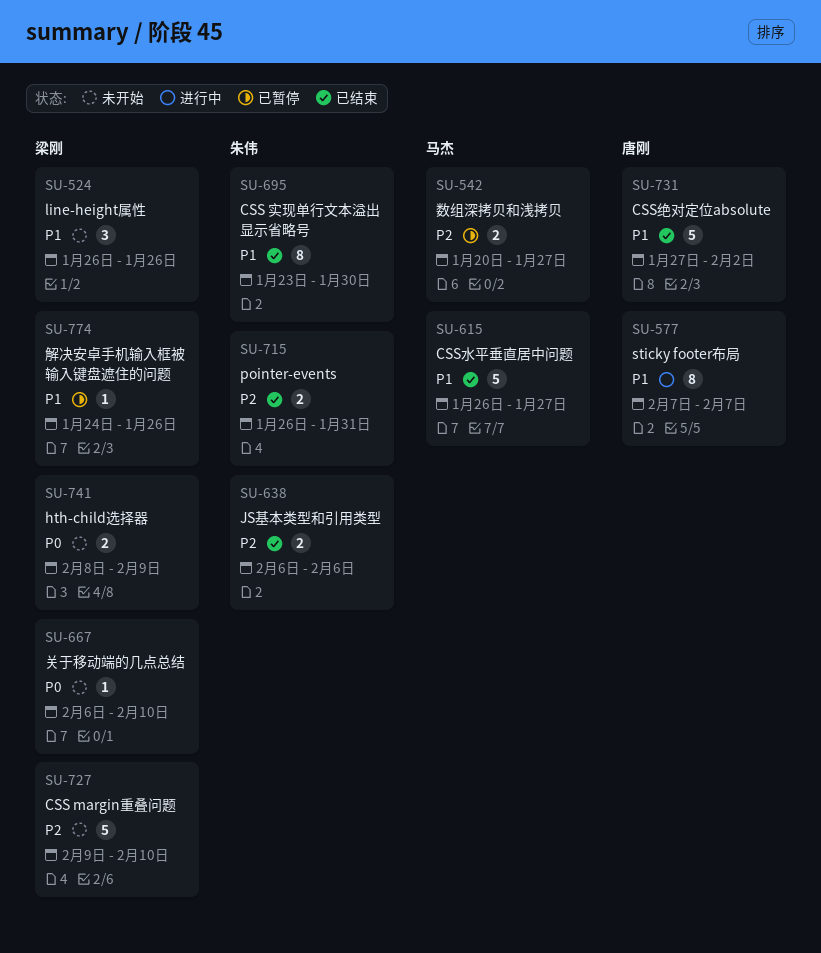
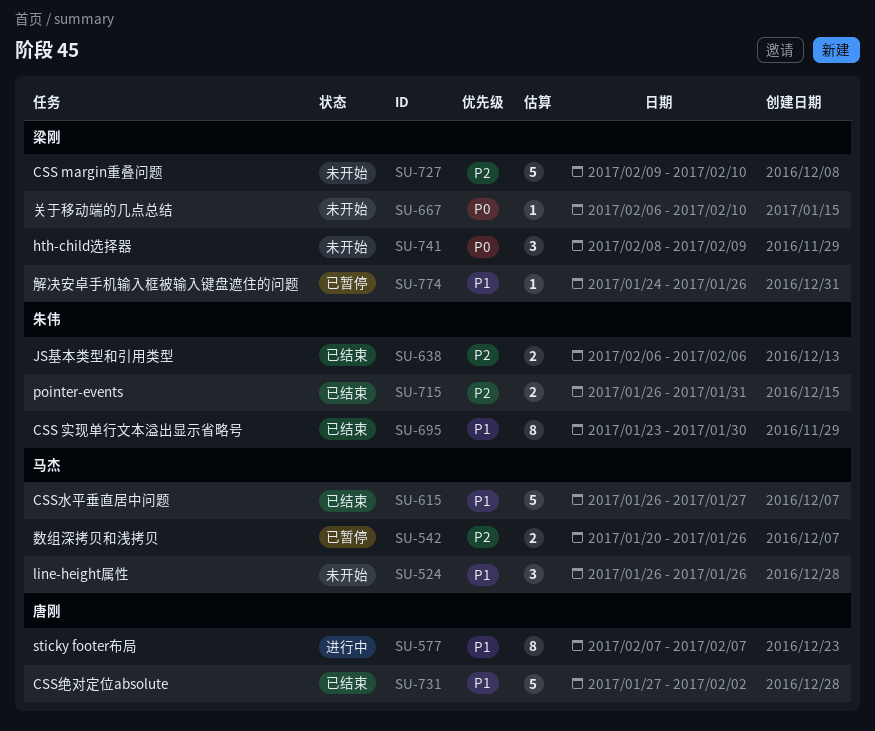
SU-524, owner: 梁刚 -> 马杰
SU-542, due: Jan 27 -> Jan 26
SU-741, estimate: 2 -> 3

